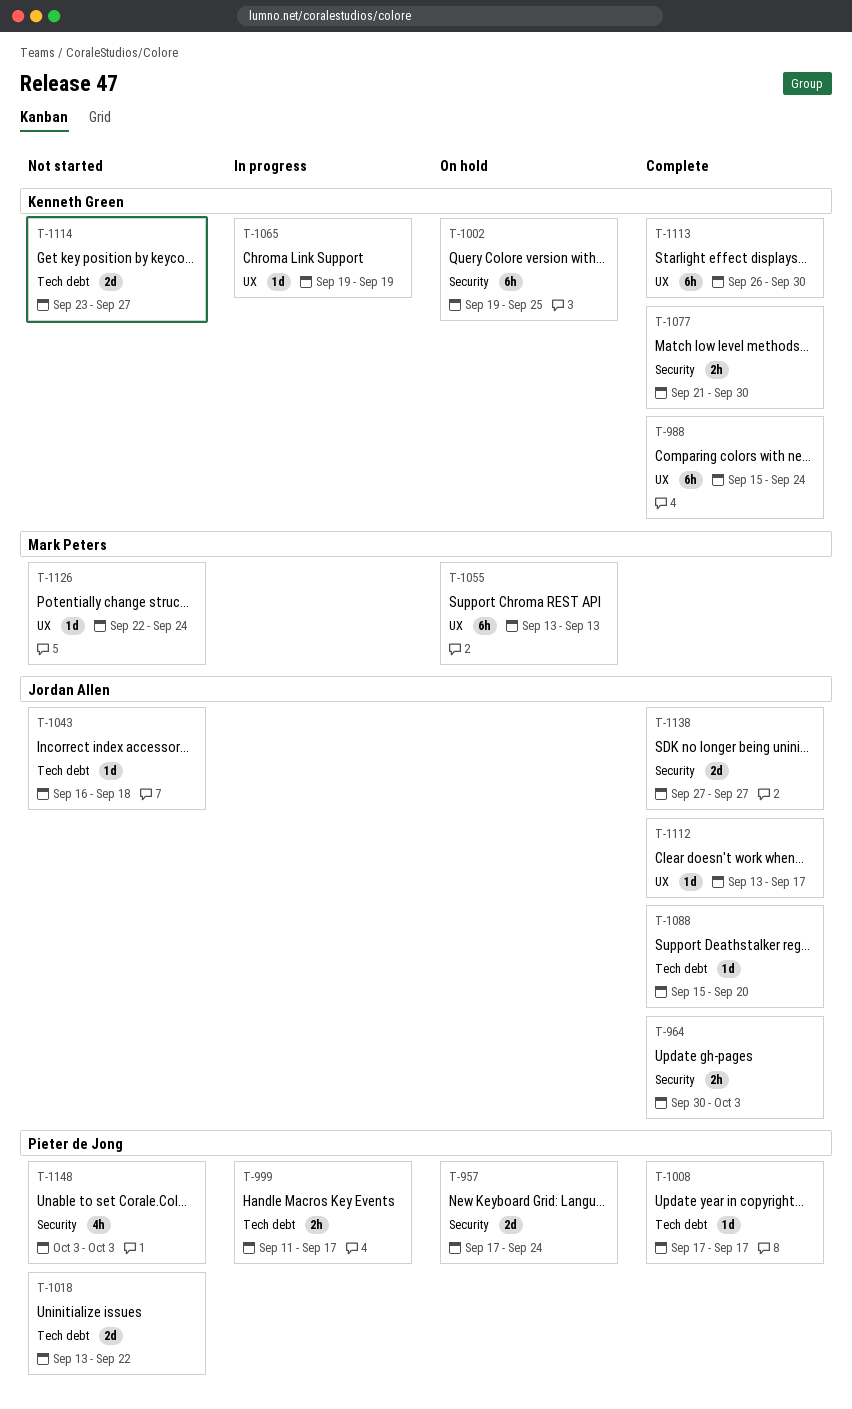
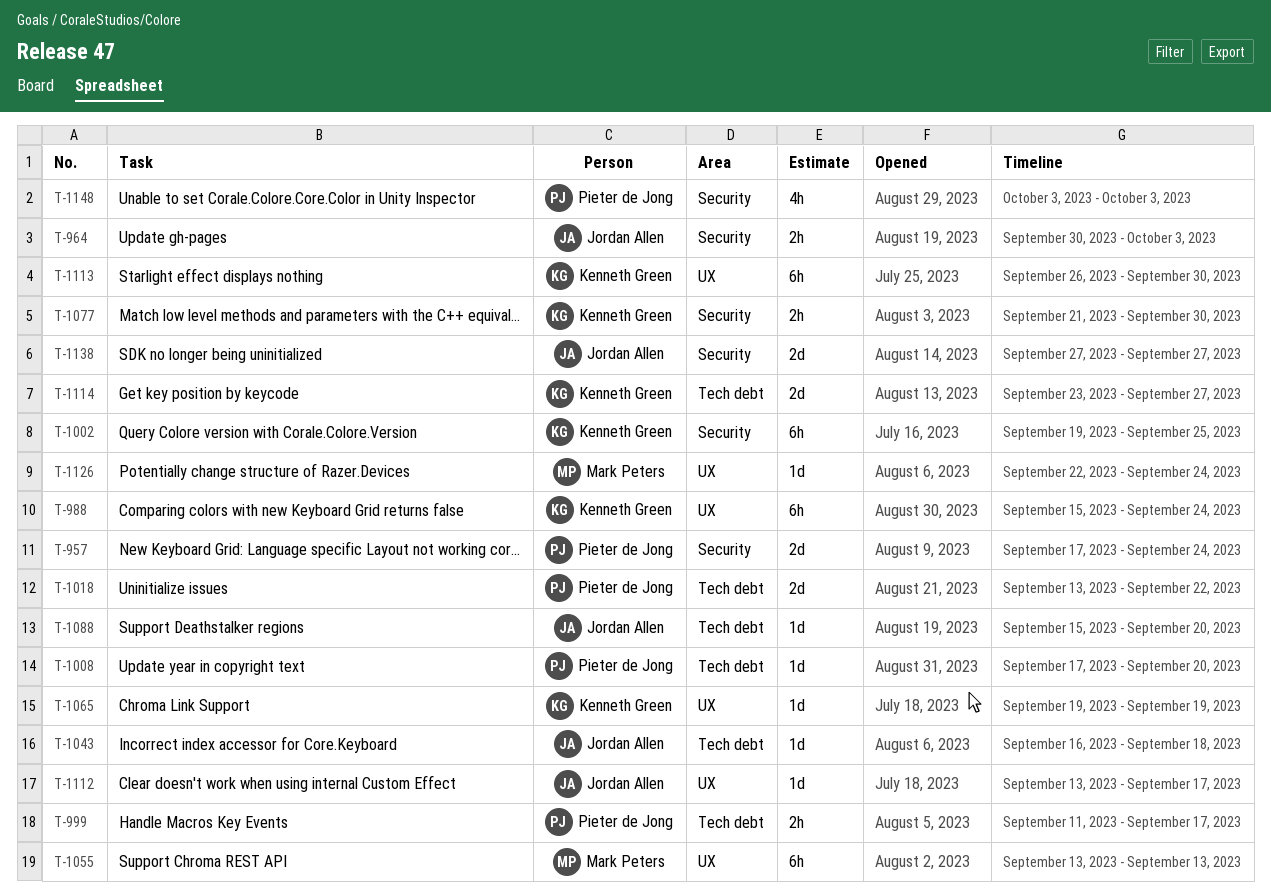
T-1008, due: Sep 17 -> Sep 20

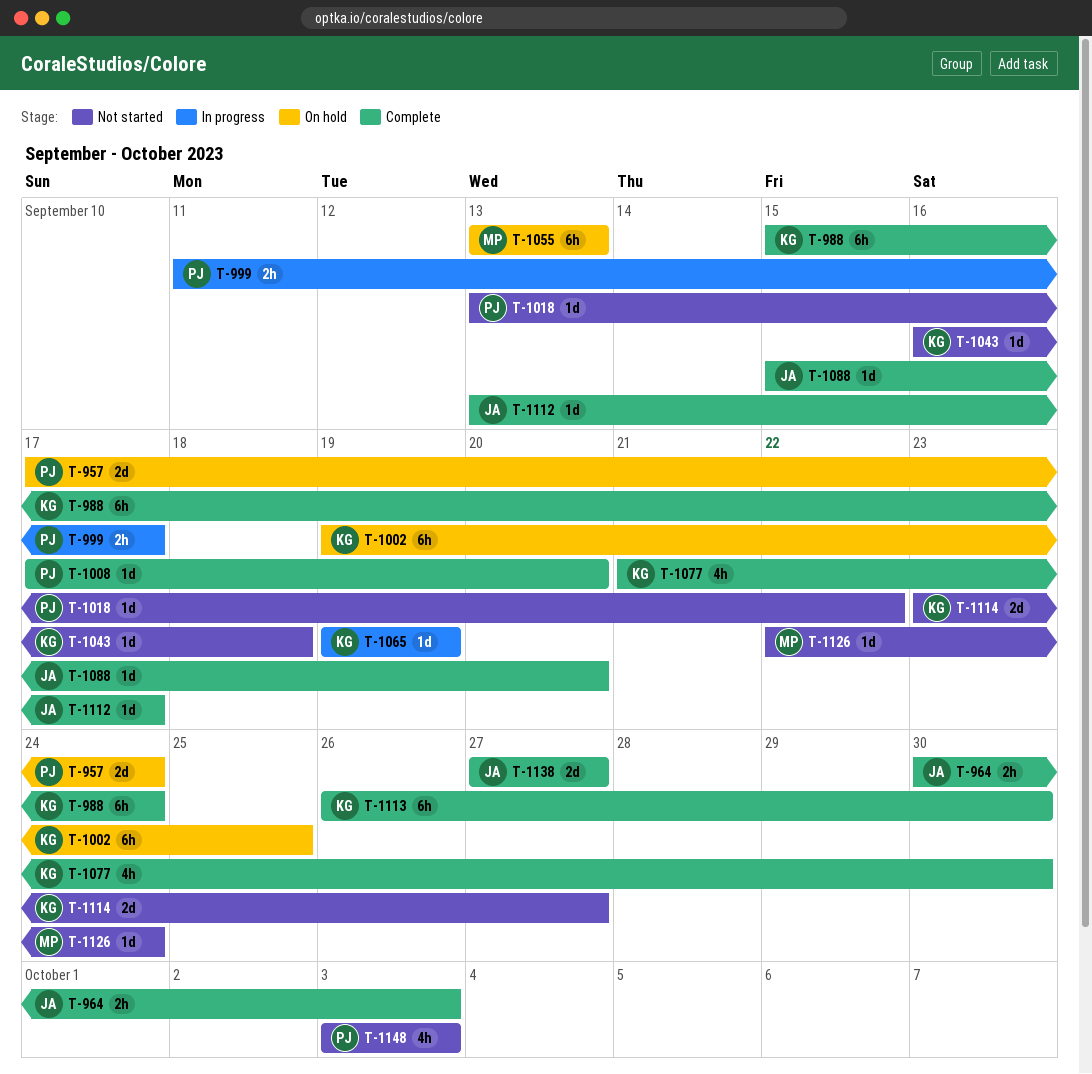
T-1018, estimate: 2d -> 1d
T-1043, owner: Jordan Allen -> Kenneth Green
T-1077, estimate: 2h -> 4h

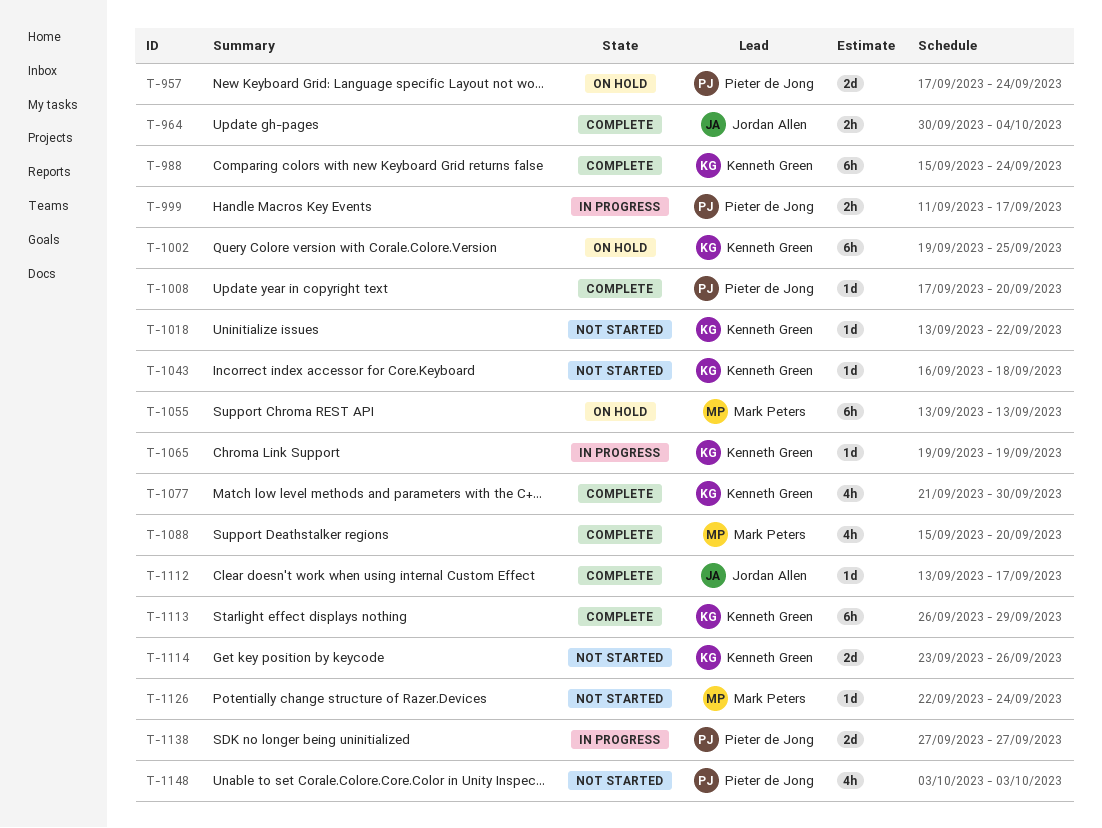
T-964, due: Oct 3 -> Oct 4
T-1018, owner: Pieter de Jong -> Kenneth Green
T-1088, owner: Jordan Allen -> Mark Peters
T-1088, estimate: 1d -> 4h
T-1113, due: Sep 30 -> Sep 29
T-1114, due: Sep 27 -> Sep 26
T-1138, status: Complete -> In progress
T-1138, owner: Jordan Allen -> Pieter de Jong

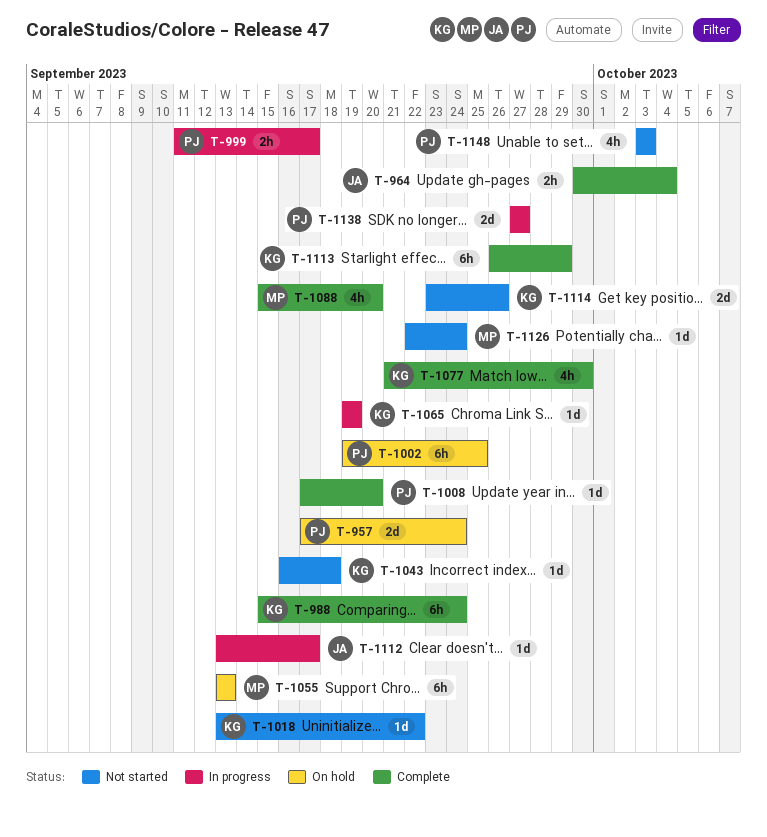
T-1002, owner: Kenneth Green -> Pieter de Jong
T-1112, status: Complete -> In progress

